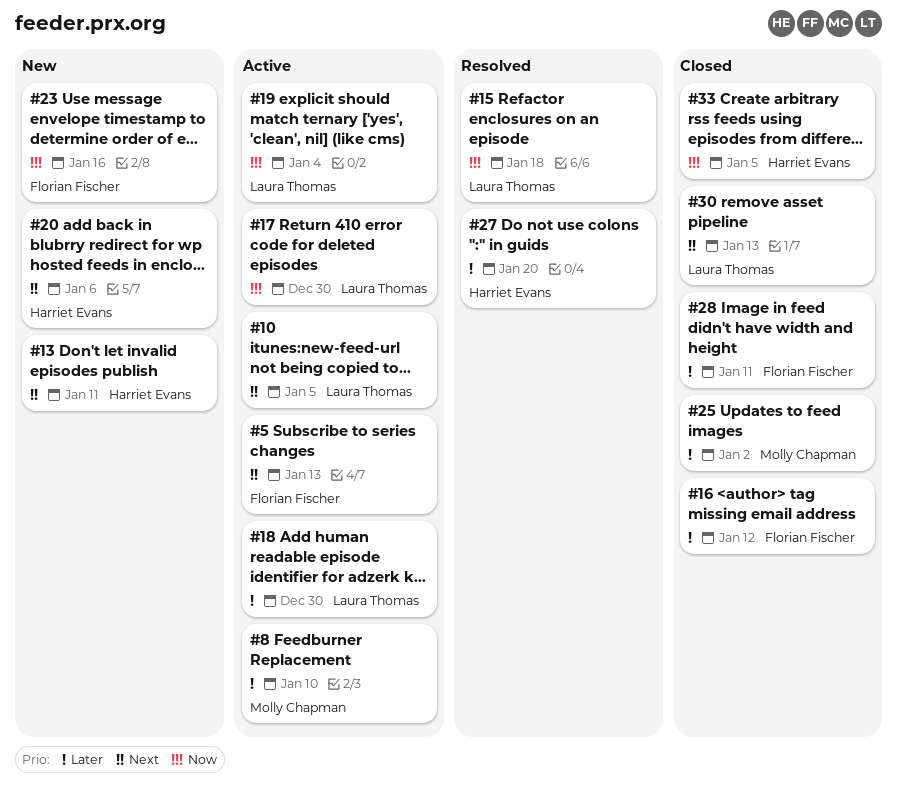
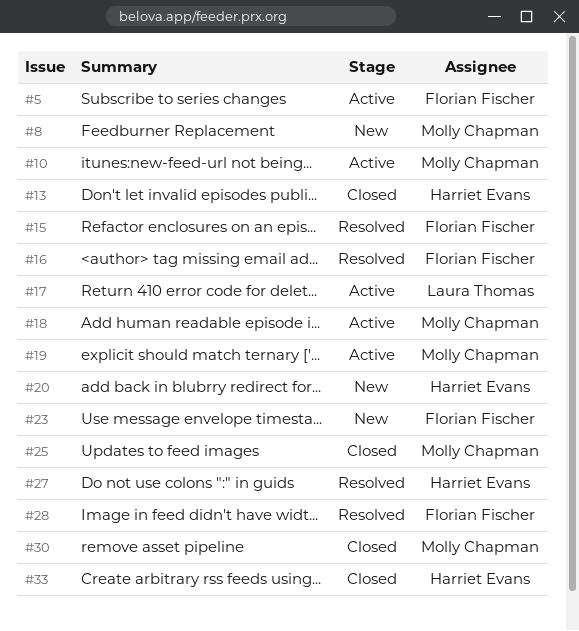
#8, status: Active -> New
#10, owner: Laura Thomas -> Molly Chapman
#13, status: New -> Closed
#15, owner: Laura Thomas -> Florian Fischer
#16, status: Closed -> Resolved
#18, owner: Laura Thomas -> Molly Chapman
#19, owner: Laura Thomas -> Molly Chapman
#28, status: Closed -> Resolved
#30, owner: Laura Thomas -> Molly Chapman

